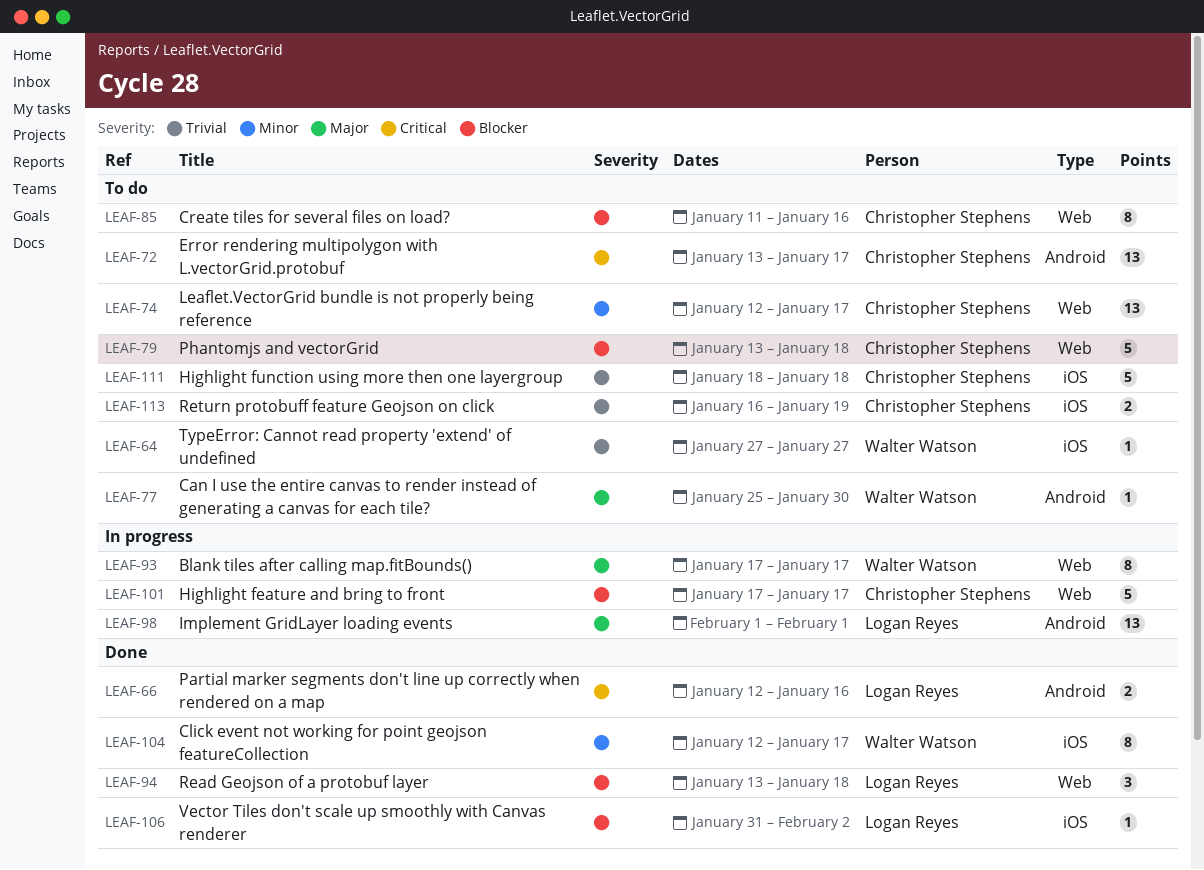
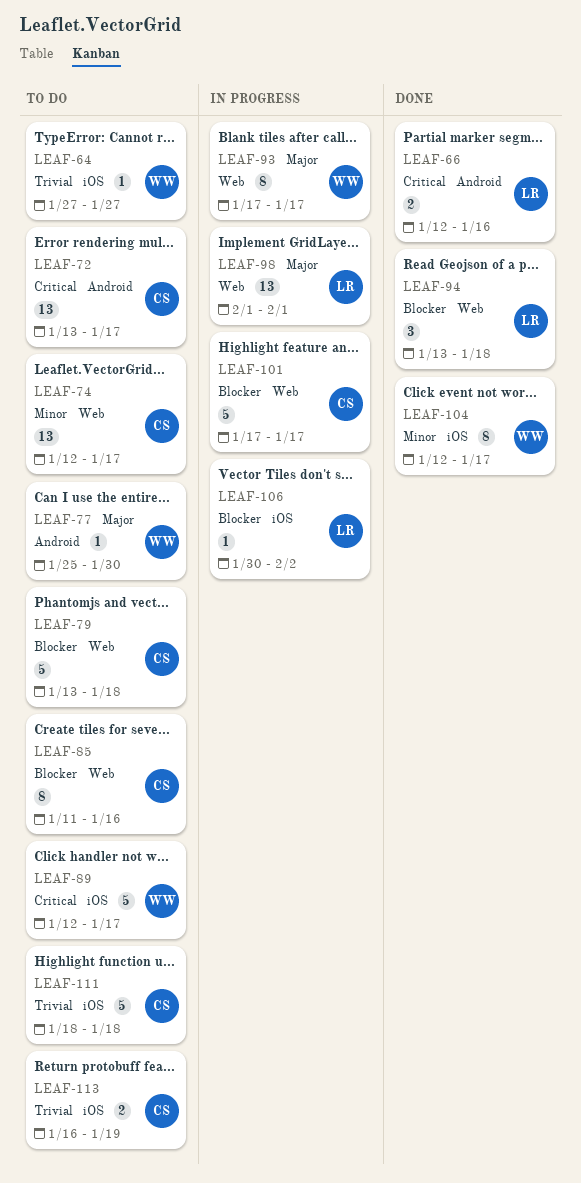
LEAF-89: none -> present
LEAF-98, label: Android -> Web
LEAF-106, status: Done -> In progress
LEAF-106, start: Jan 31 -> Jan 30

